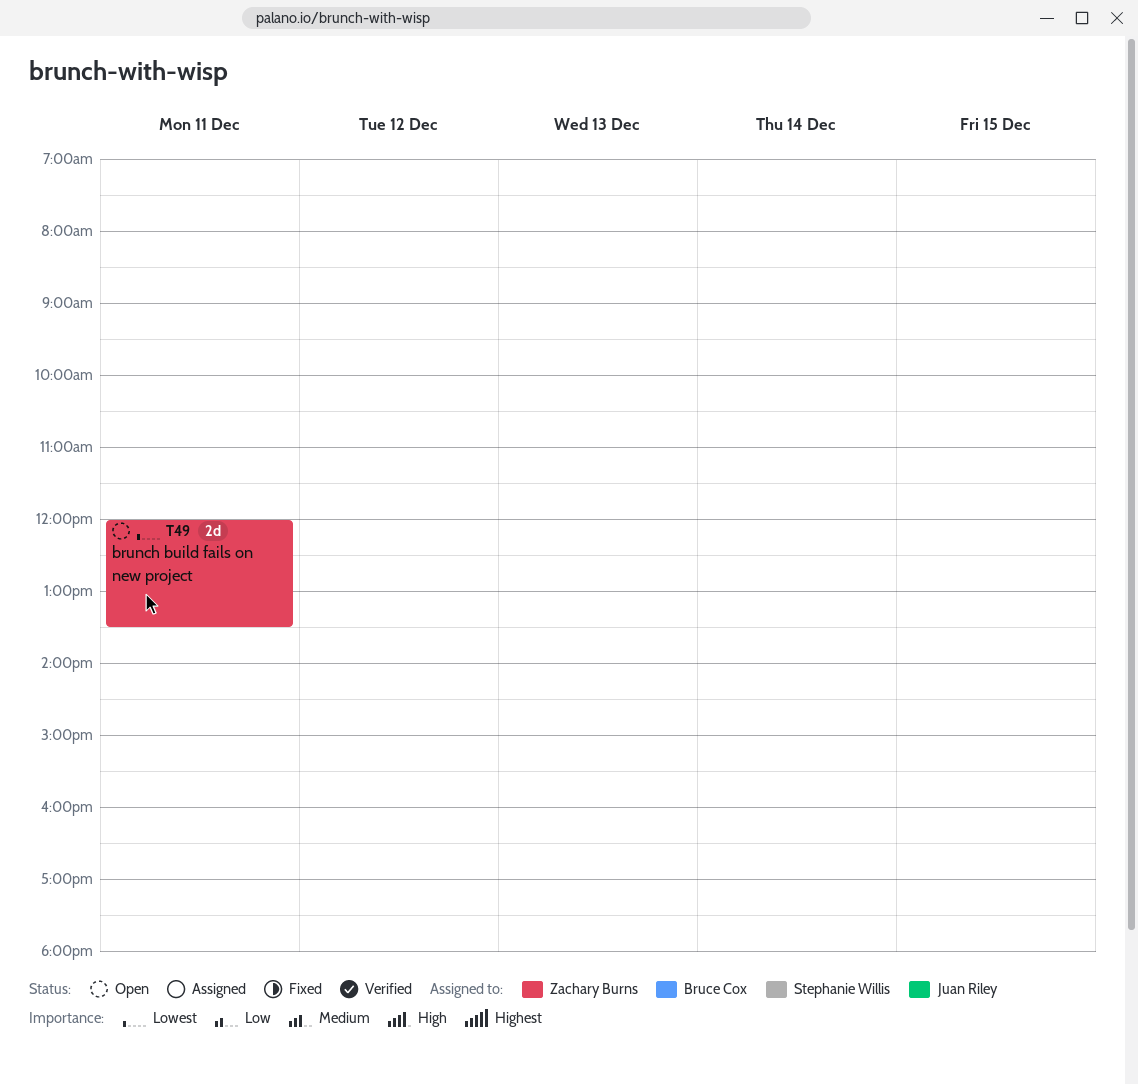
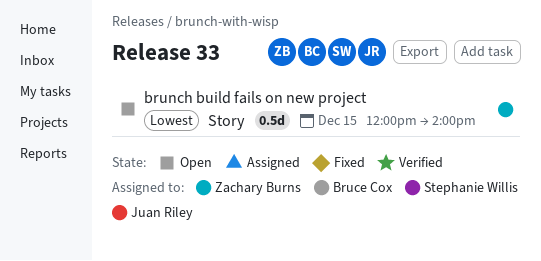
brunch build fails on new project, estimate: 2d -> 0.5d
brunch build fails on new project, day: Dec 11 -> Dec 15
brunch build fails on new project, ends: 13:30 -> 14:00

